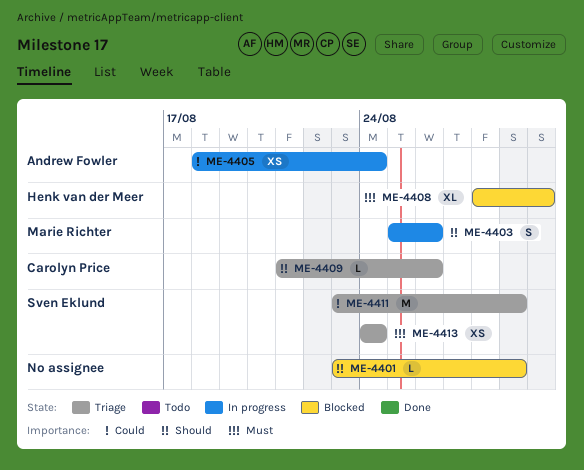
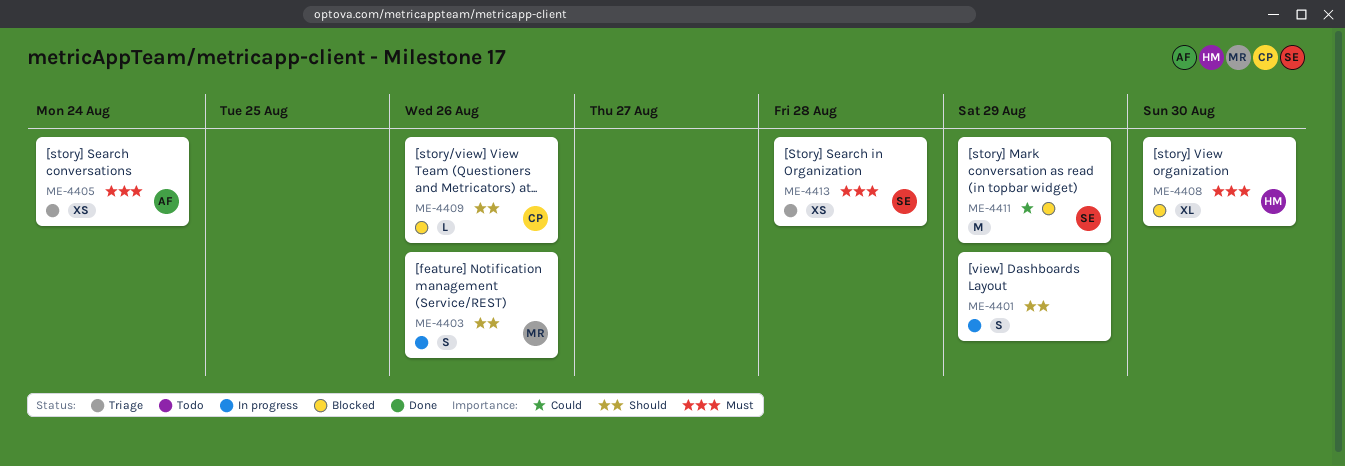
ME-4401, status: Blocked -> In progress
ME-4401, estimate: L -> S
ME-4405, status: In progress -> Triage
ME-4405, priority: Could -> Must
ME-4409, status: Triage -> Blocked
ME-4411, status: Triage -> Blocked
ME-4413, due: Aug 24 -> Aug 28

